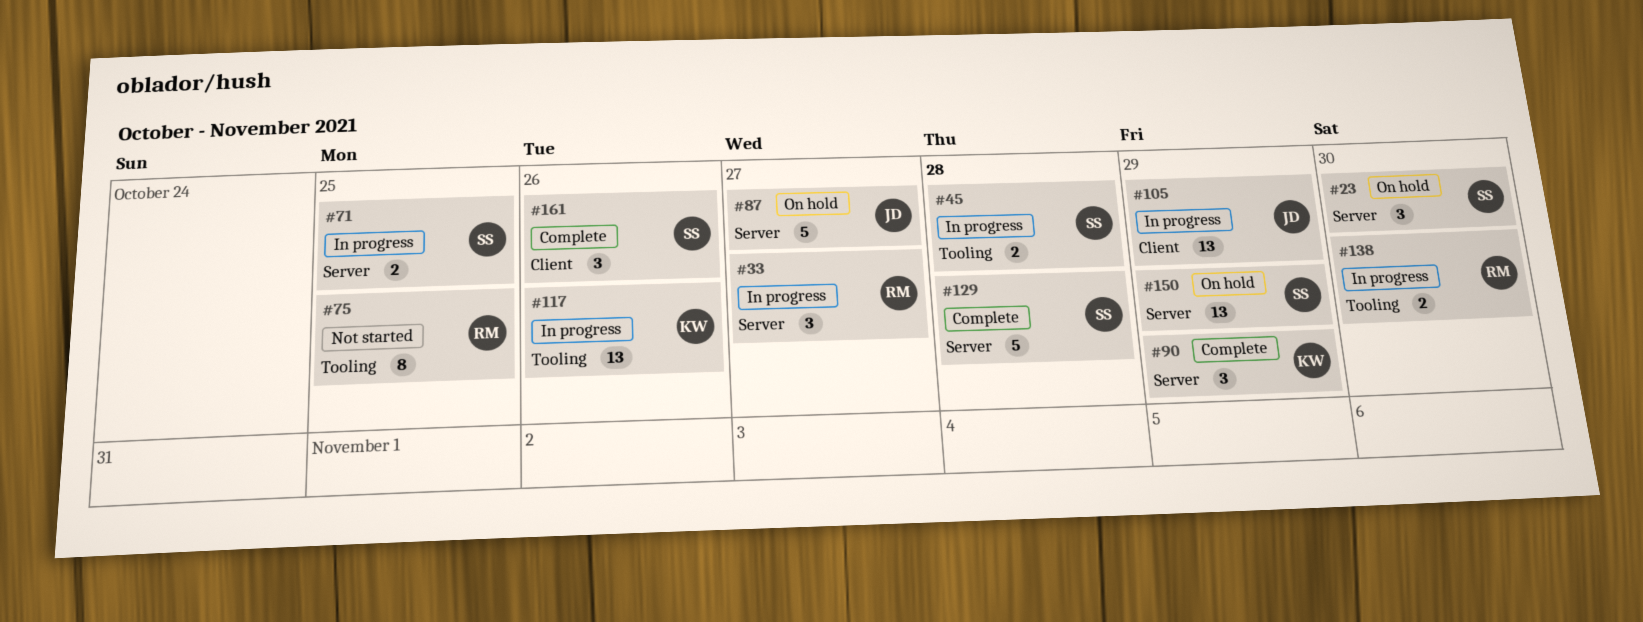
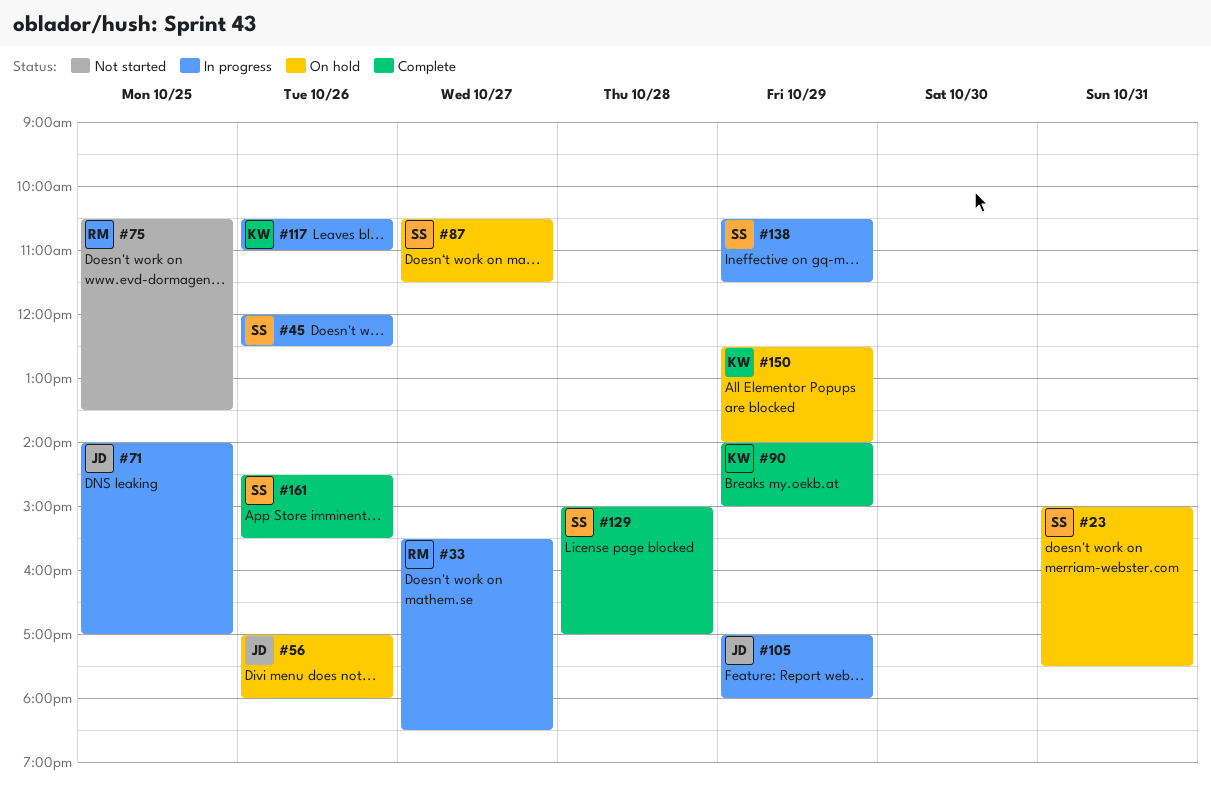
#23, day: Oct 30 -> Oct 31
#45, day: Oct 28 -> Oct 26
#56: none -> present
#71, owner: SS -> JD
#87, owner: JD -> SS
#138, owner: RM -> SS
#138, day: Oct 30 -> Oct 29
#150, owner: SS -> KW

